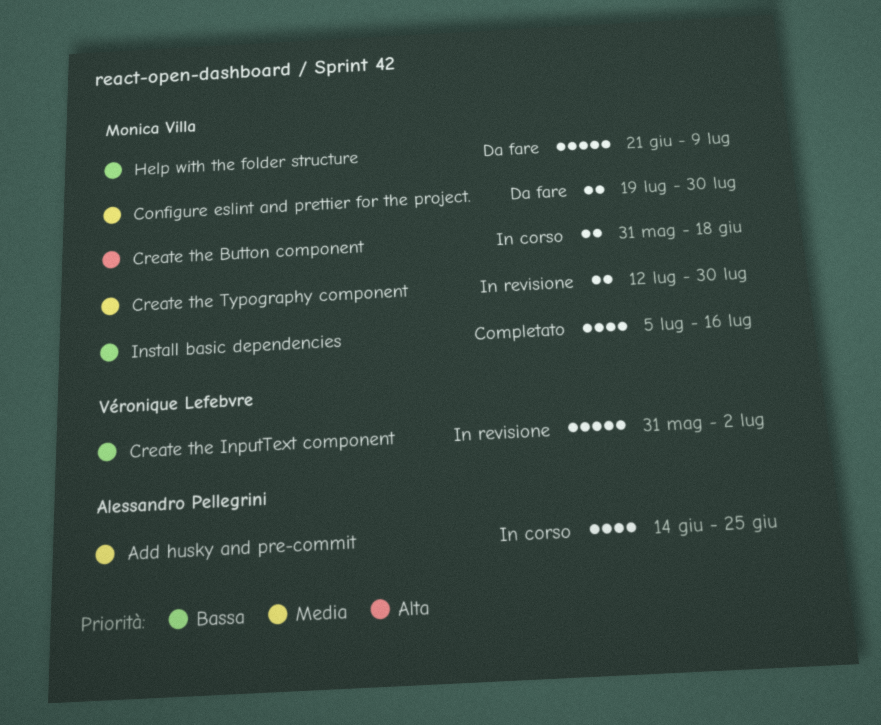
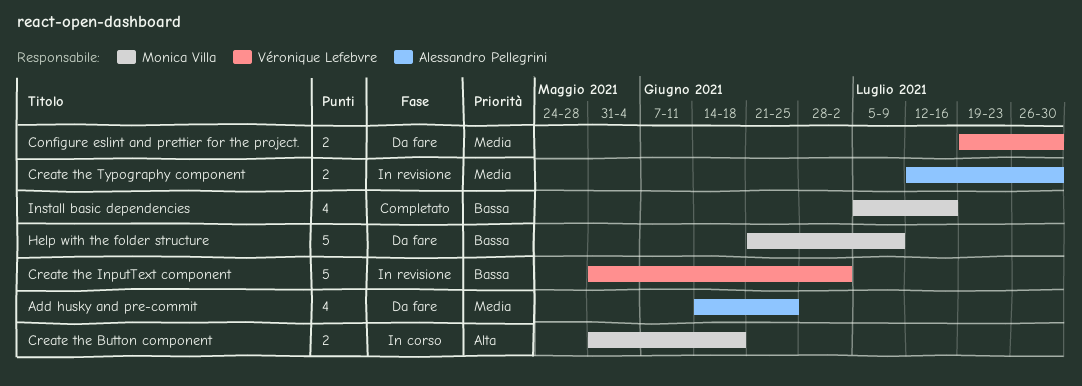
Add husky and pre-commit, status: In corso -> Da fare
Configure eslint and prettier for the project., owner: Monica Villa -> Véronique Lefebvre
Create the Typography component, owner: Monica Villa -> Alessandro Pellegrini

